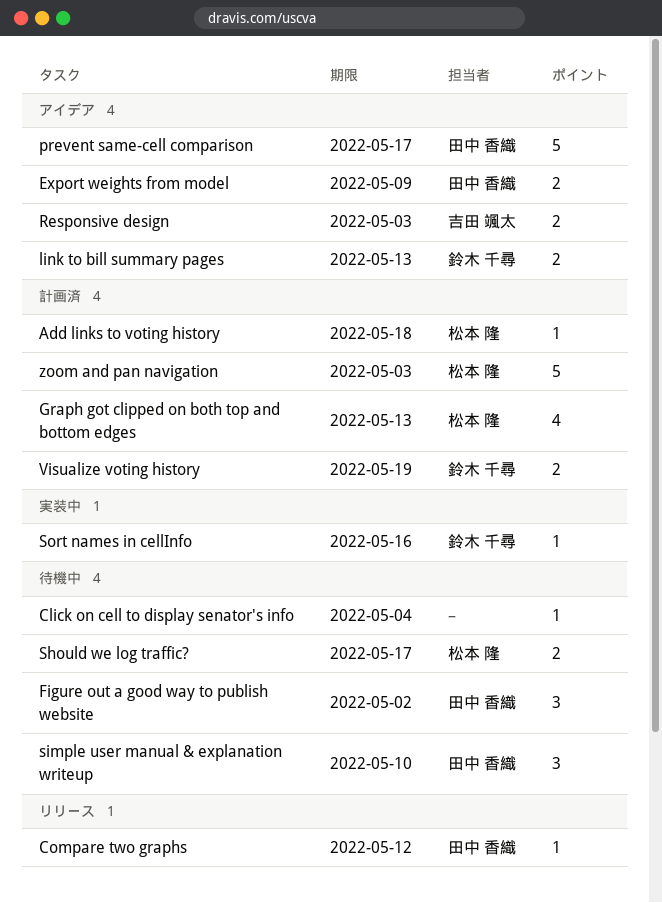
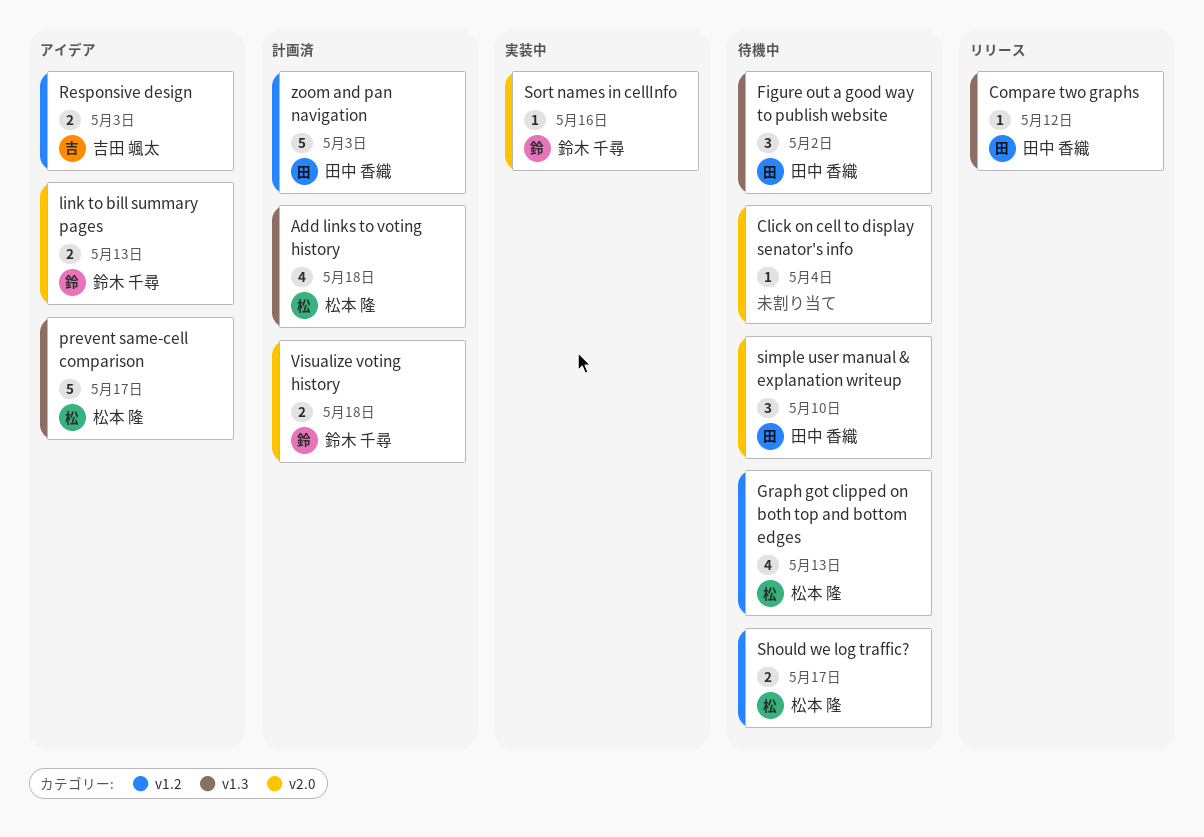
Add links to voting history, estimate: 1 -> 4
Export weights from model: present -> none
Graph got clipped on both top and bottom edges, status: 計画済 -> 待機中
prevent same-cell comparison, owner: 田中 香織 -> 松本 隆
Visualize voting history, due: May 19 -> May 18
zoom and pan navigation, owner: 松本 隆 -> 田中 香織

